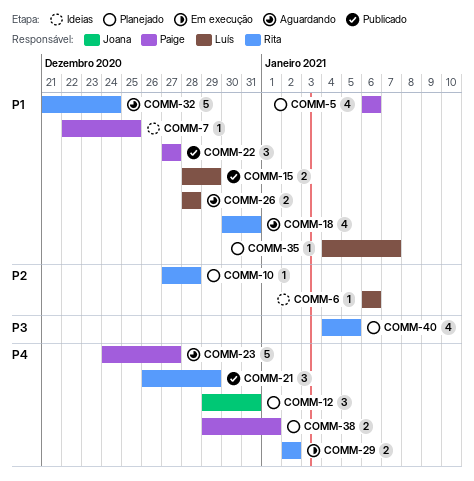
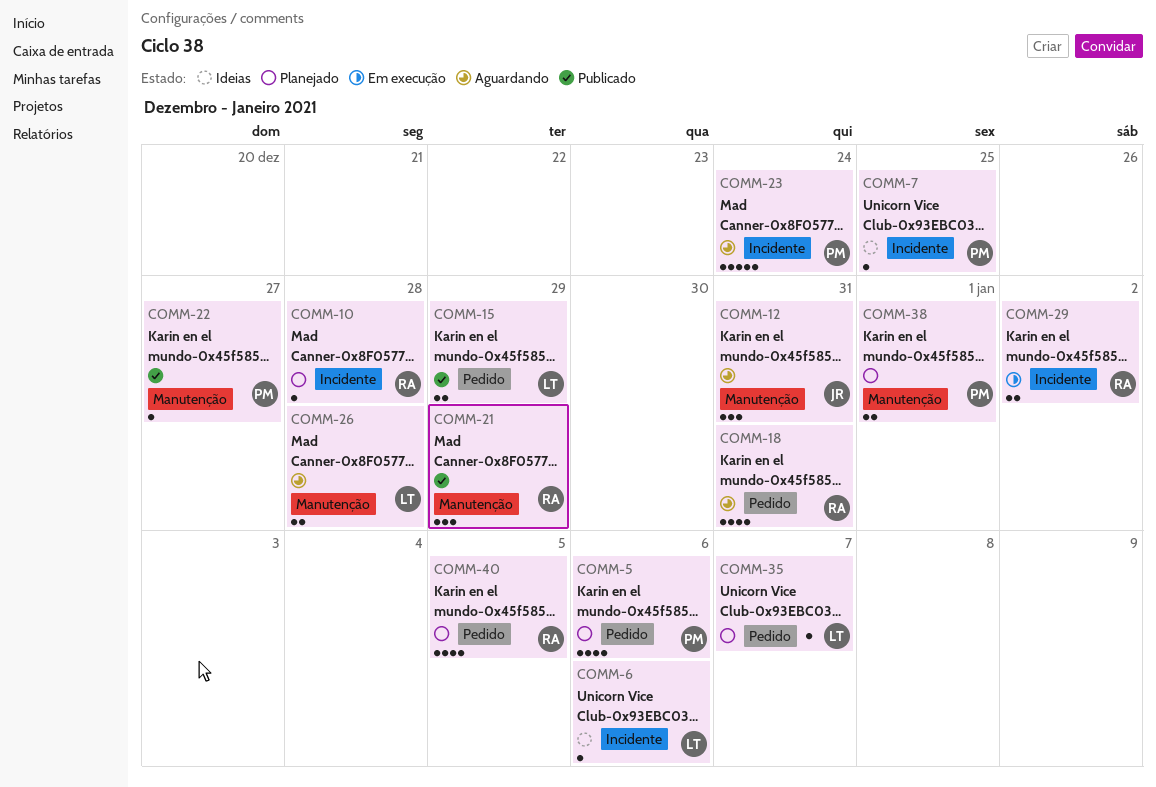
COMM-12, status: Planejado -> Aguardando
COMM-22, estimate: 3 -> 1
COMM-23, due: Dec 27 -> Dec 24
COMM-32: present -> none

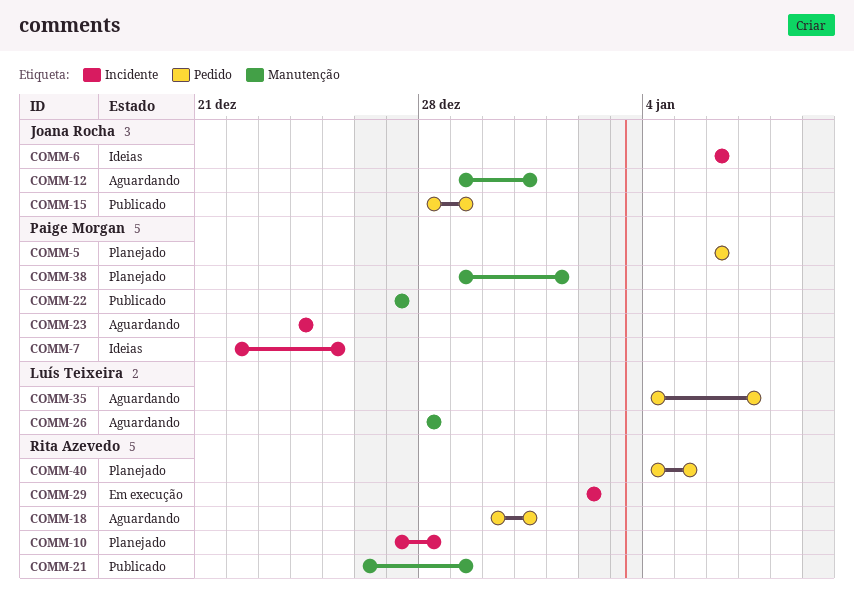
COMM-6, owner: Luís Teixeira -> Joana Rocha
COMM-15, owner: Luís Teixeira -> Joana Rocha
COMM-35, status: Planejado -> Aguardando

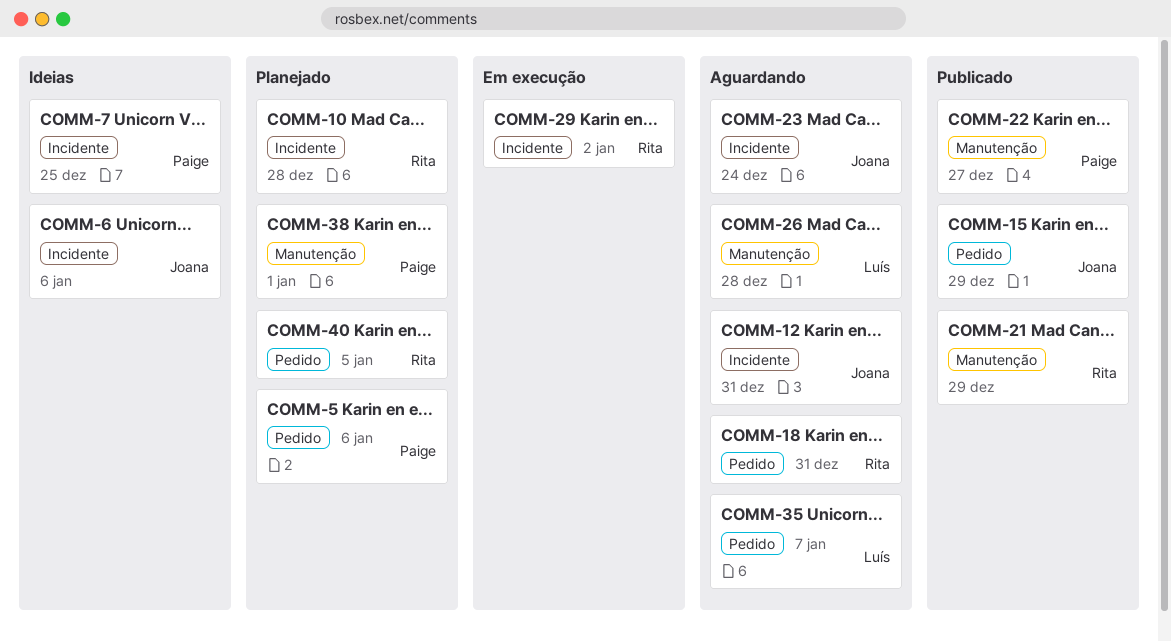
COMM-12, label: Manutenção -> Incidente
COMM-23, owner: Paige Morgan -> Joana Rocha

